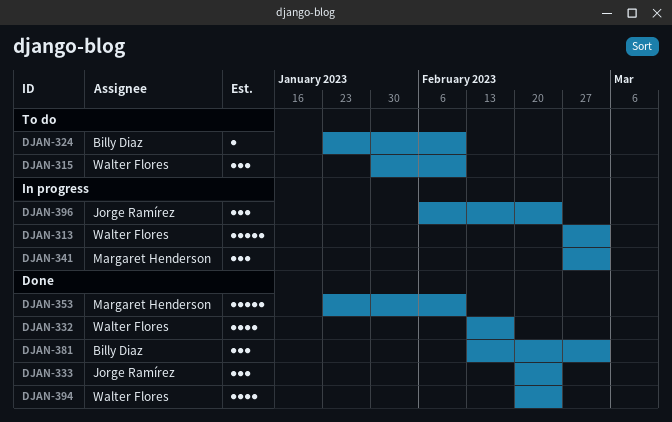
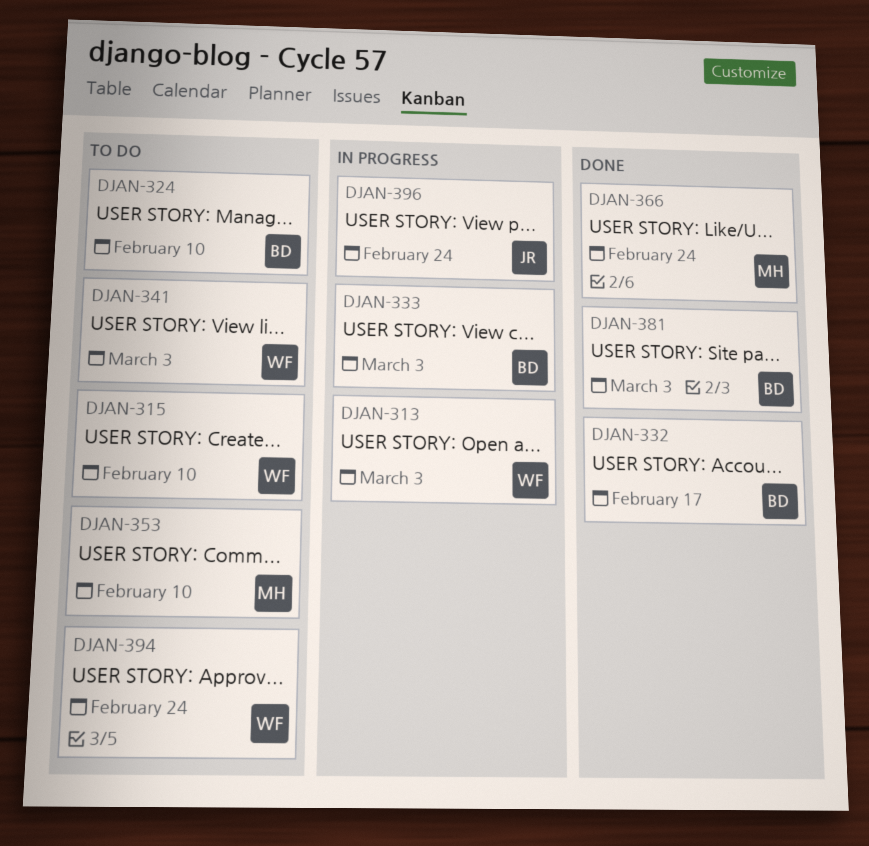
DJAN-332, owner: Walter Flores -> Billy Diaz
DJAN-333, status: Done -> In progress
DJAN-333, owner: Jorge Ramírez -> Billy Diaz
DJAN-333, due: Feb 24 -> Mar 3
DJAN-341, status: In progress -> To do
DJAN-341, owner: Margaret Henderson -> Walter Flores
DJAN-353, status: Done -> To do
DJAN-366: none -> present
DJAN-394, status: Done -> To do

